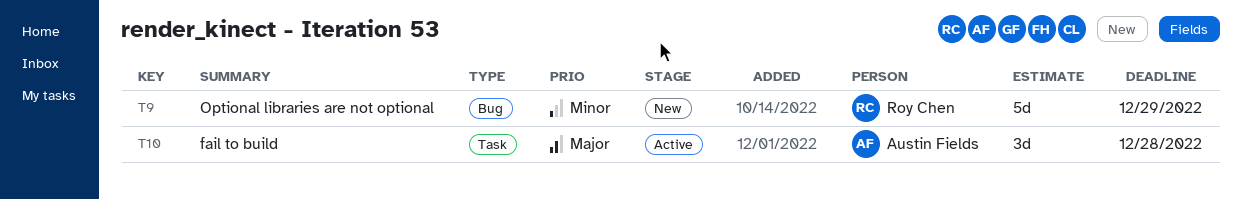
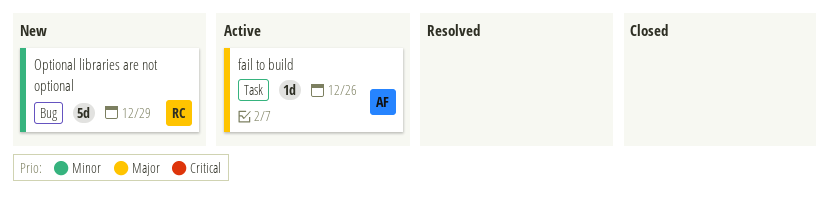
fail to build, estimate: 3d -> 1d
fail to build, due: Dec 28 -> Dec 26

